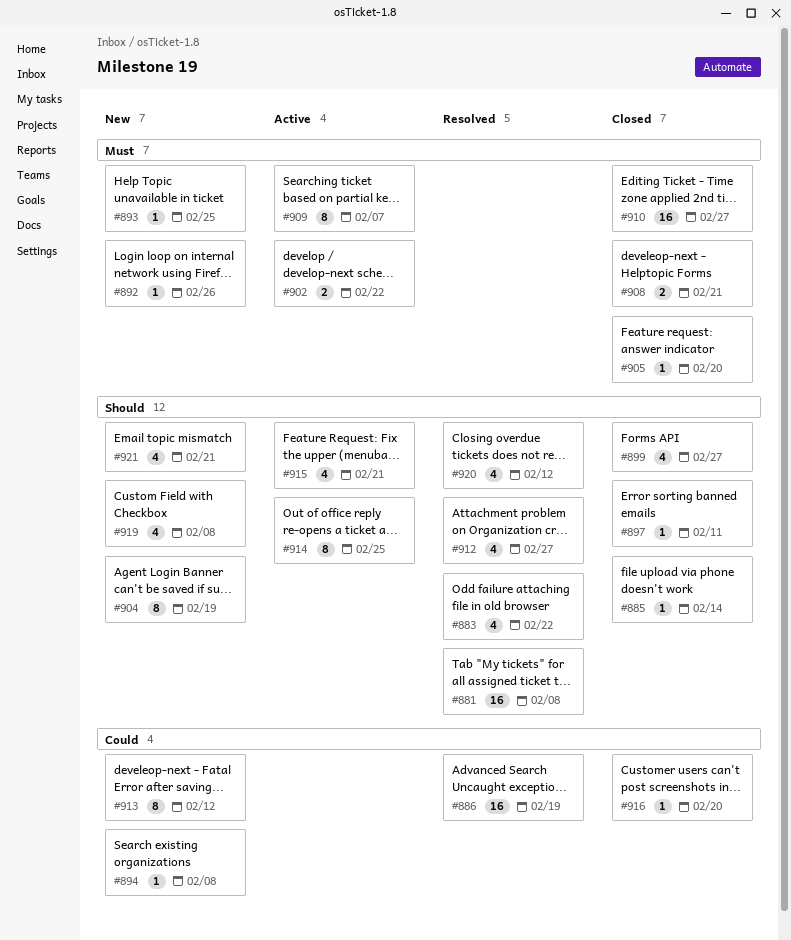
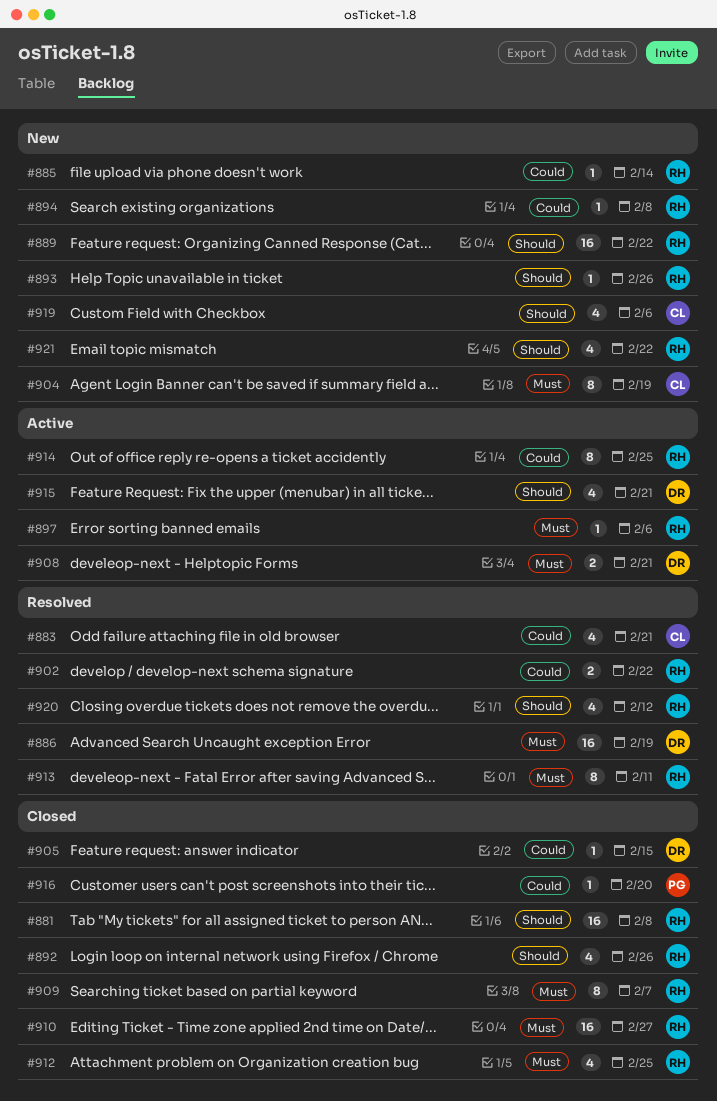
#881, status: Resolved -> Closed
#883, priority: Should -> Could
#883, due: Feb 22 -> Feb 21
#885, status: Closed -> New
#885, priority: Should -> Could
#886, priority: Could -> Must
#889: none -> present
#892, status: New -> Closed
#892, priority: Must -> Should
#892, estimate: 1 -> 4
#893, priority: Must -> Should
#893, due: Feb 25 -> Feb 26
#897, status: Closed -> Active
#897, priority: Should -> Must
#897, due: Feb 11 -> Feb 6
#899: present -> none
#902, status: Active -> Resolved
#902, priority: Must -> Could
#904, priority: Should -> Must
#905, priority: Must -> Could
#905, due: Feb 20 -> Feb 15
#908, status: Closed -> Active
#909, status: Active -> Closed
#912, status: Resolved -> Closed
#912, priority: Should -> Must
#912, due: Feb 27 -> Feb 25
#913, status: New -> Resolved
#913, priority: Could -> Must
#913, due: Feb 12 -> Feb 11
#914, priority: Should -> Could
#919, due: Feb 8 -> Feb 6
#921, due: Feb 21 -> Feb 22

